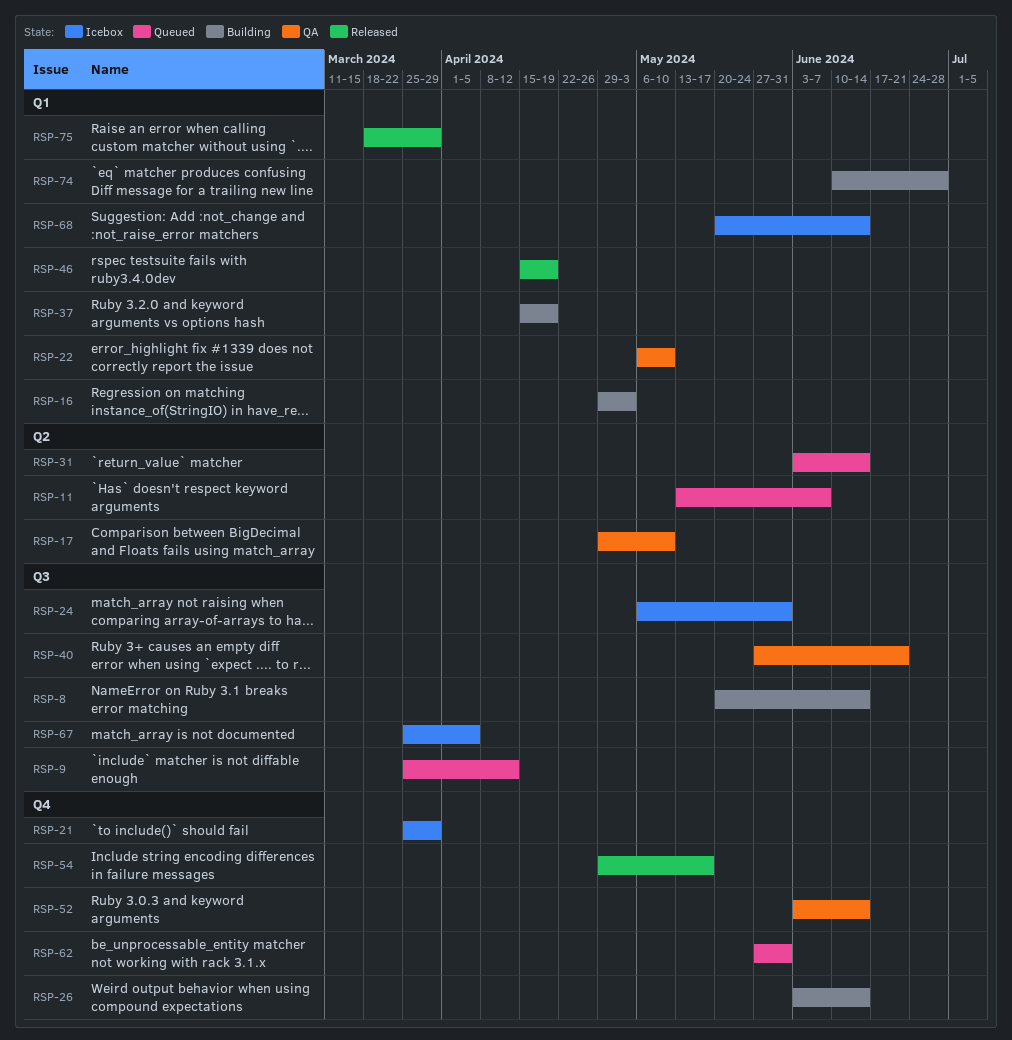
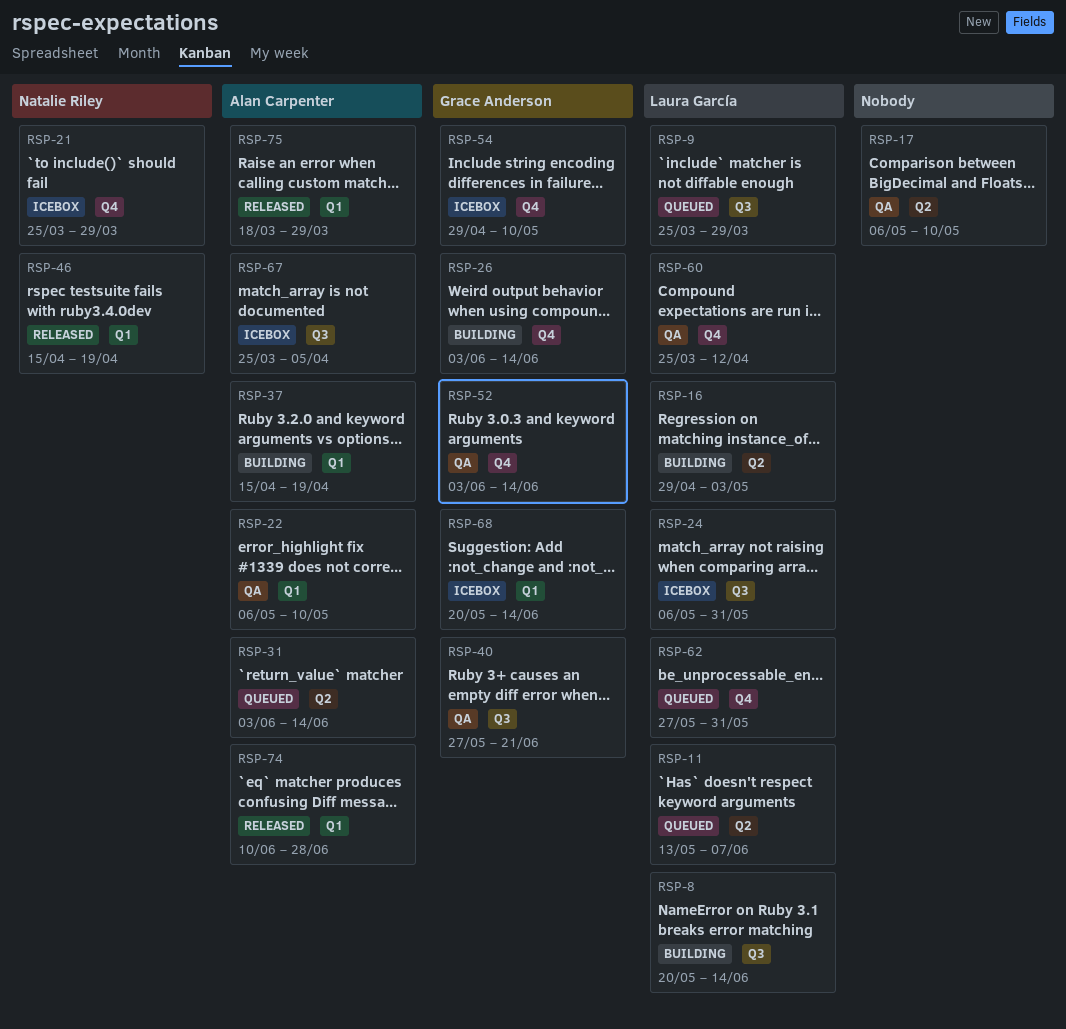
RSP-9, due: Apr 12 -> Mar 29
RSP-16, label: Q1 -> Q2
RSP-17, start: Apr 29 -> May 6
RSP-54, status: Released -> Icebox
RSP-54, due: May 17 -> May 10
RSP-60: none -> present
RSP-74, status: Building -> Released

